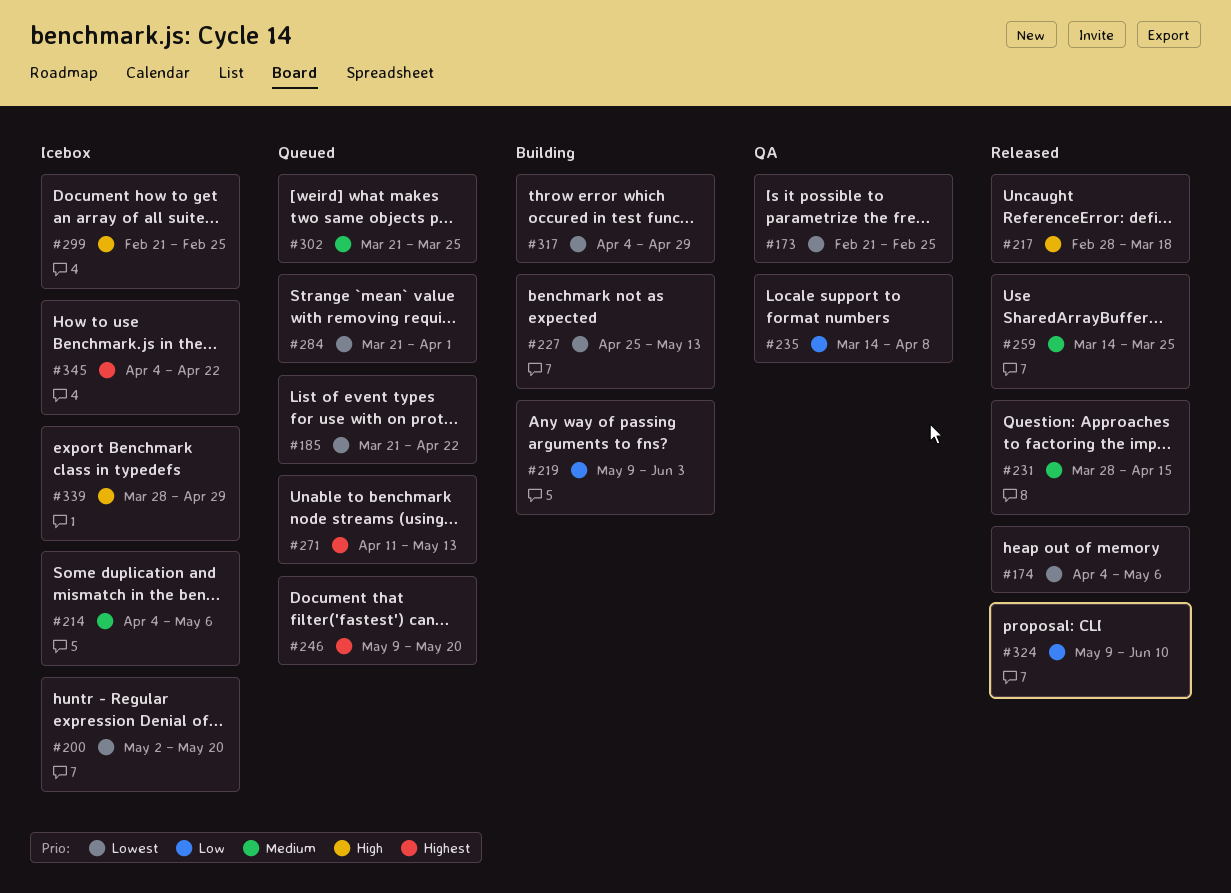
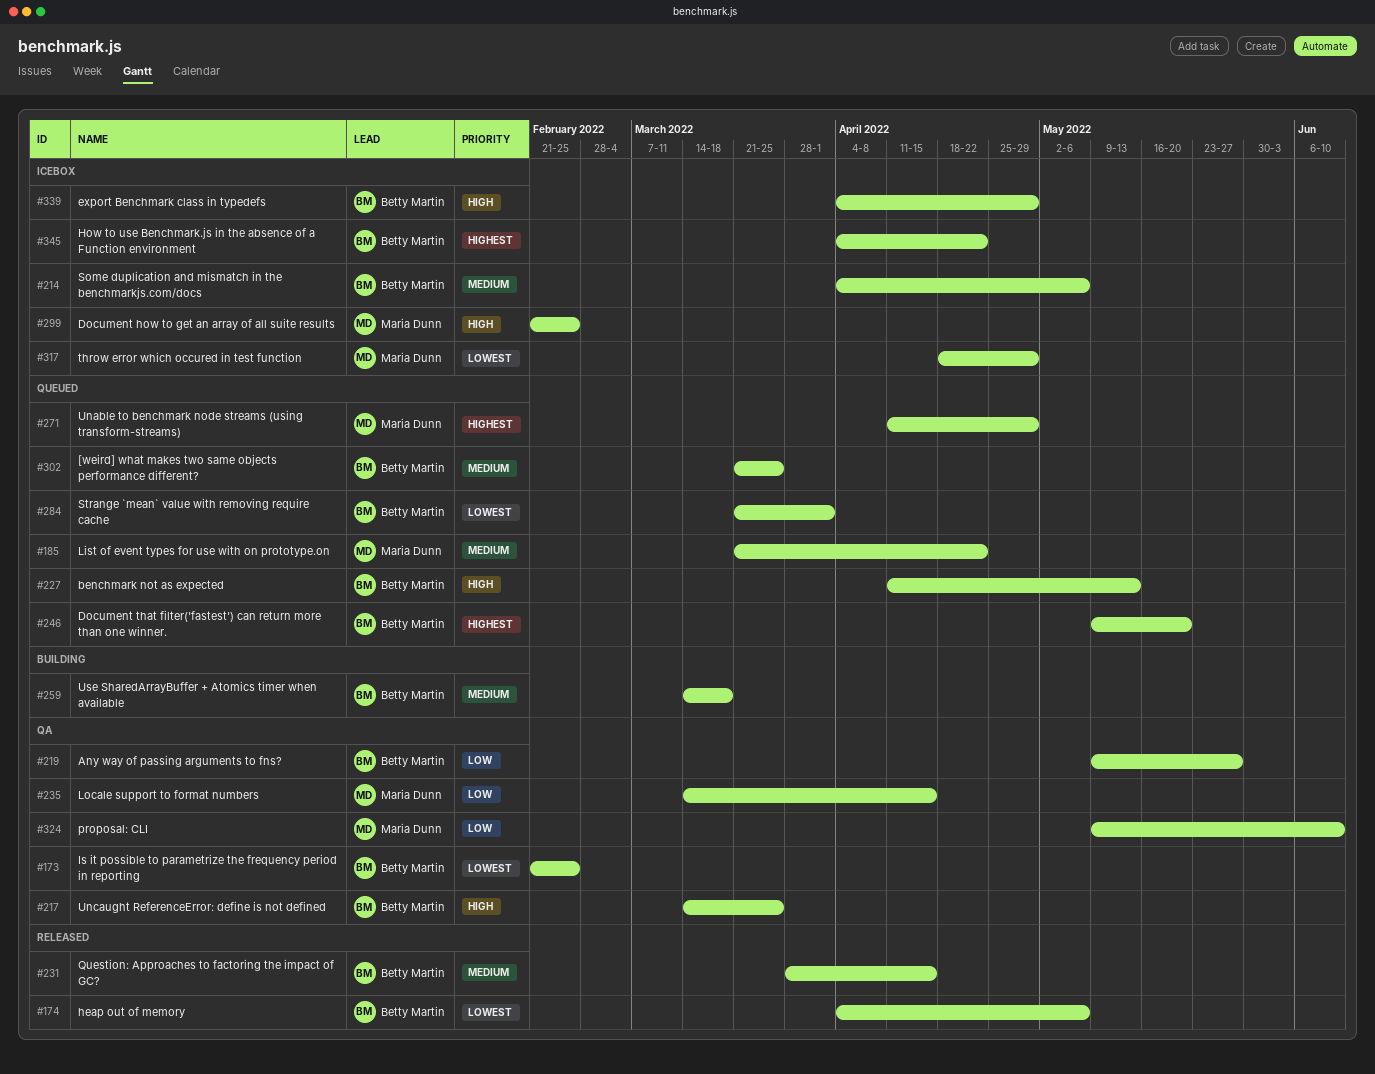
#185, priority: Lowest -> Medium
#200: present -> none
#217, status: Released -> QA
#217, start: Feb 28 -> Mar 14
#217, due: Mar 18 -> Mar 25
#219, status: Building -> QA
#219, due: Jun 3 -> May 27
#227, status: Building -> Queued
#227, priority: Lowest -> High
#227, start: Apr 25 -> Apr 11
#235, due: Apr 8 -> Apr 15
#259, status: Released -> Building
#259, due: Mar 25 -> Mar 18
#271, due: May 13 -> Apr 29
#317, status: Building -> Icebox
#317, start: Apr 4 -> Apr 18
#324, status: Released -> QA
#339, start: Mar 28 -> Apr 4

